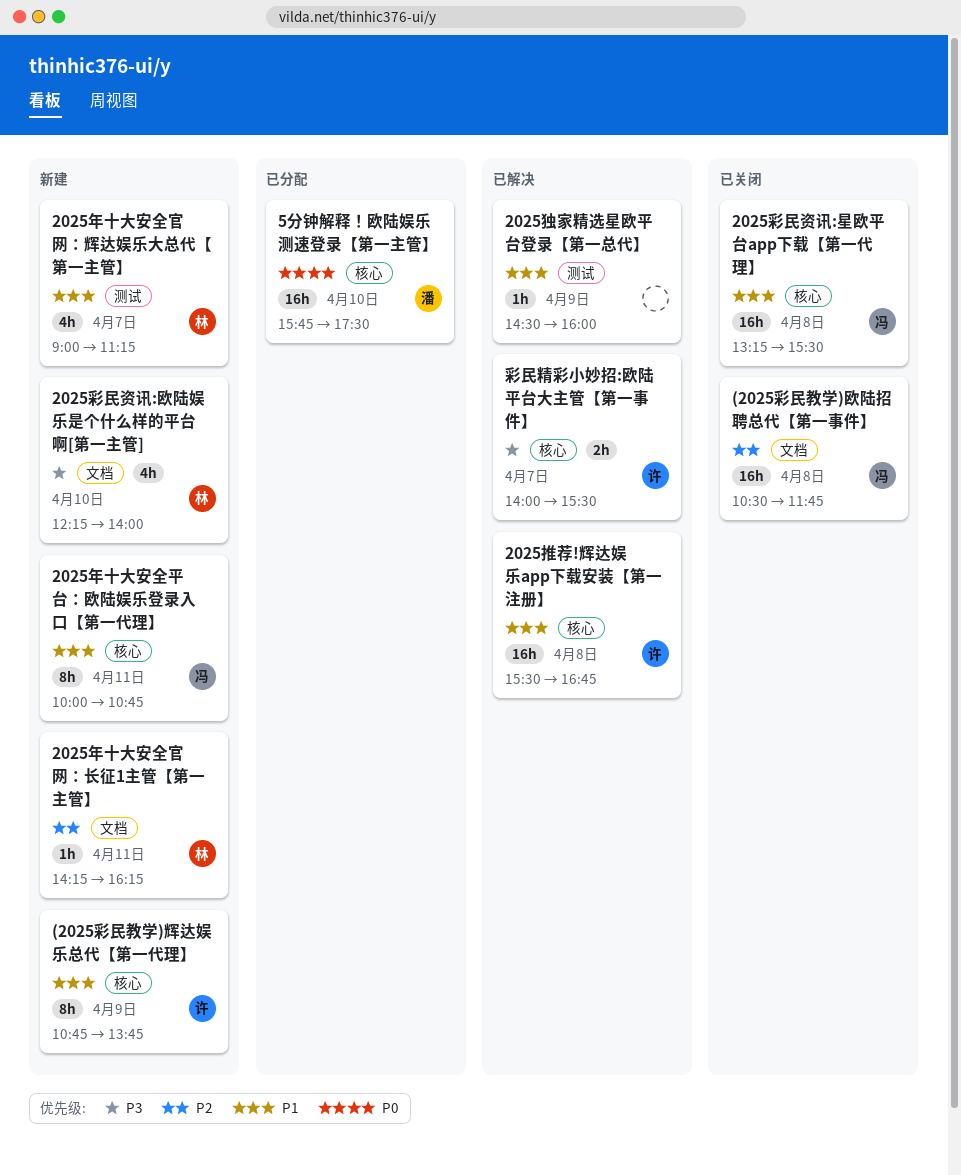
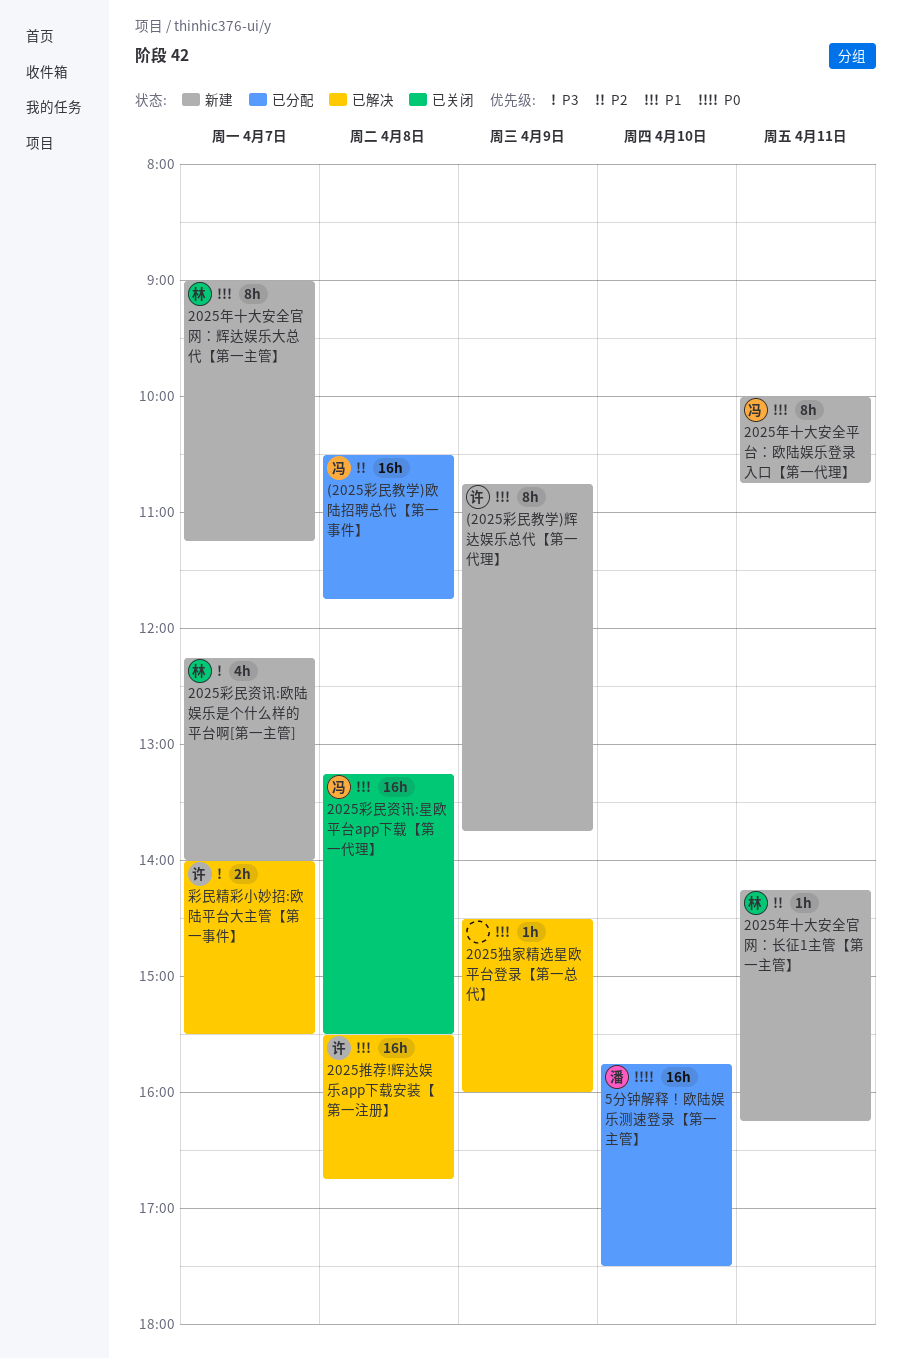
(2025彩民教学)欧陆招聘总代【第一事件】, status: 已关闭 -> 已分配
2025年十大安全官网：辉达娱乐大总代【第一主管】, estimate: 4h -> 8h
2025彩民资讯:欧陆娱乐是个什么样的平台啊[第一主管], day: Apr 10 -> Apr 7

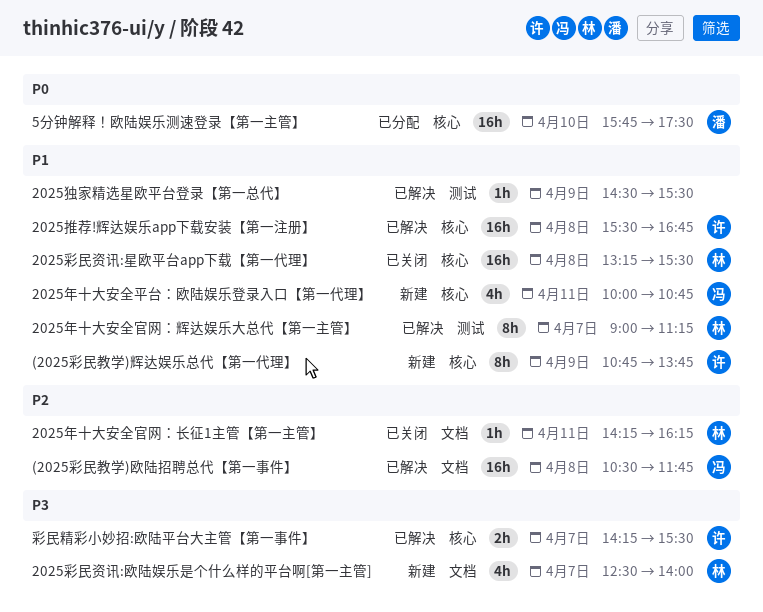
(2025彩民教学)欧陆招聘总代【第一事件】, status: 已分配 -> 已解决
2025年十大安全官网：辉达娱乐大总代【第一主管】, status: 新建 -> 已解决
2025年十大安全官网：长征1主管【第一主管】, status: 新建 -> 已关闭
2025年十大安全平台：欧陆娱乐登录入口【第一代理】, estimate: 8h -> 4h
2025彩民资讯:星欧平台app下载【第一代理】, owner: 冯 -> 林
2025彩民资讯:欧陆娱乐是个什么样的平台啊[第一主管], begins: 12:15 -> 12:30
2025独家精选星欧平台登录【第一总代】, ends: 16:00 -> 15:30
彩民精彩小妙招:欧陆平台大主管【第一事件】, begins: 14:00 -> 14:15

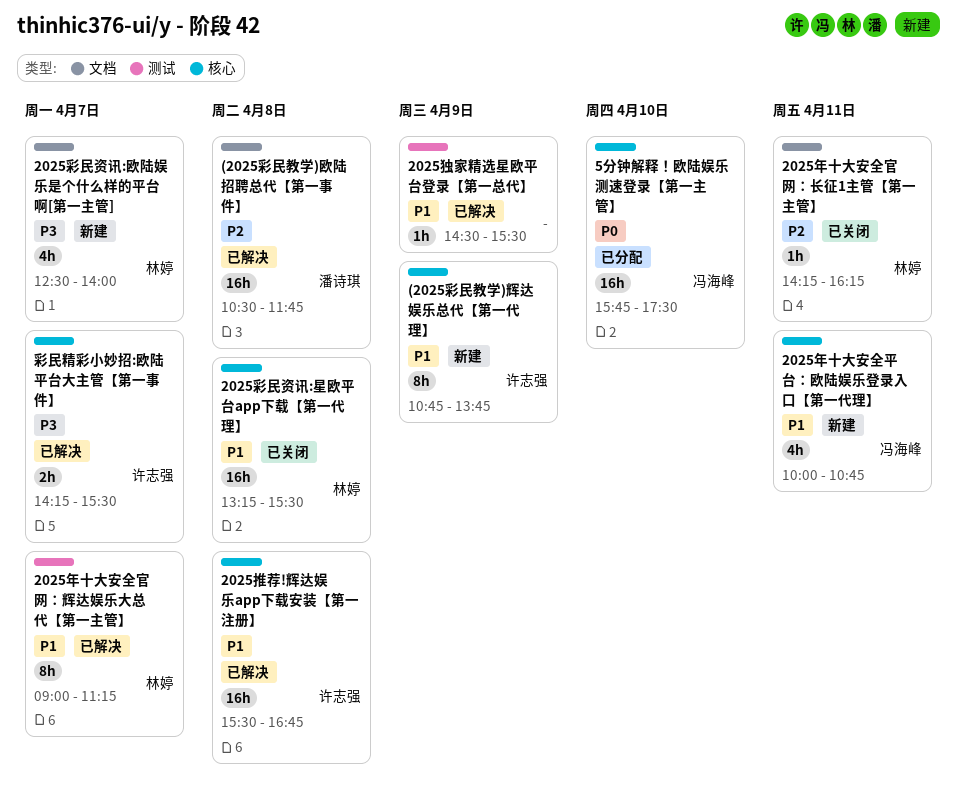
(2025彩民教学)欧陆招聘总代【第一事件】, owner: 冯海峰 -> 潘诗琪
5分钟解释！欧陆娱乐测速登录【第一主管】, owner: 潘诗琪 -> 冯海峰

